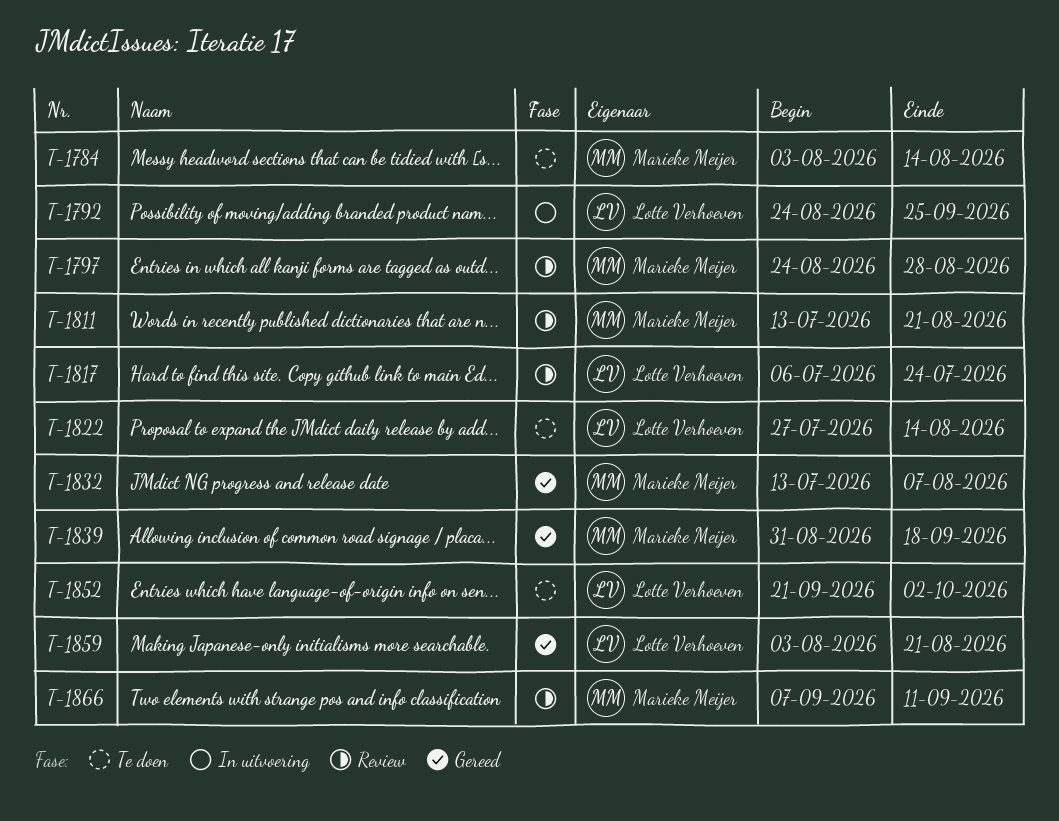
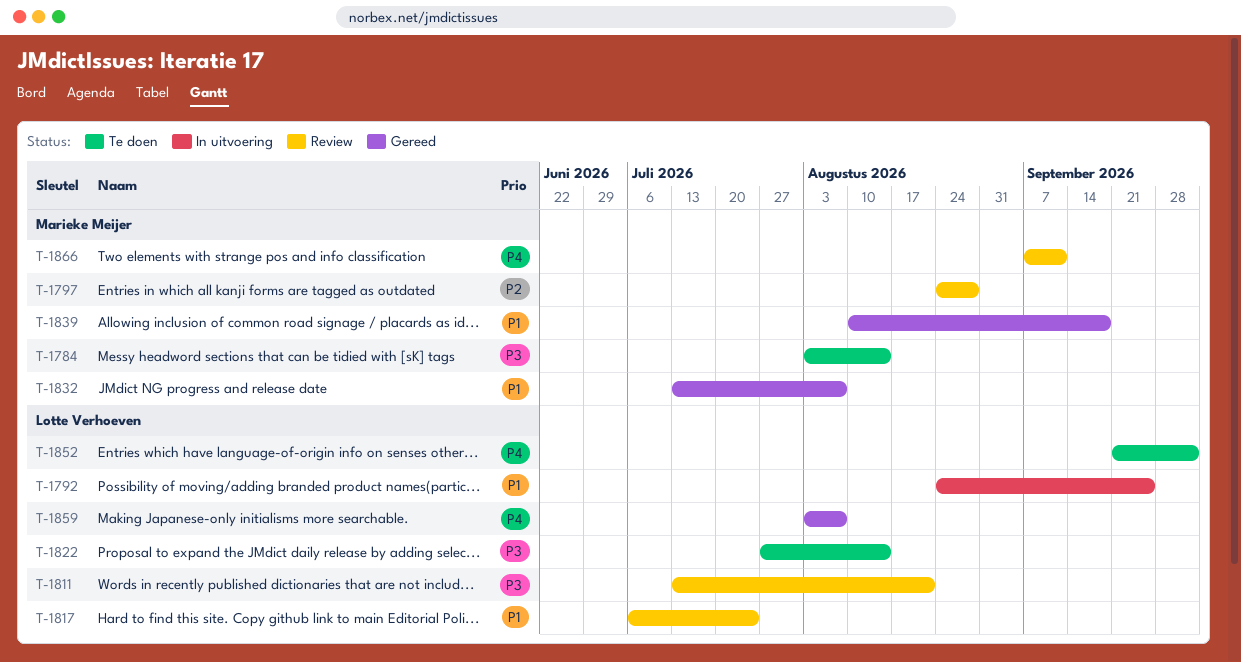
T-1811, owner: Marieke Meijer -> Lotte Verhoeven
T-1839, start: Aug 31 -> Aug 10
T-1859, due: Aug 21 -> Aug 7

